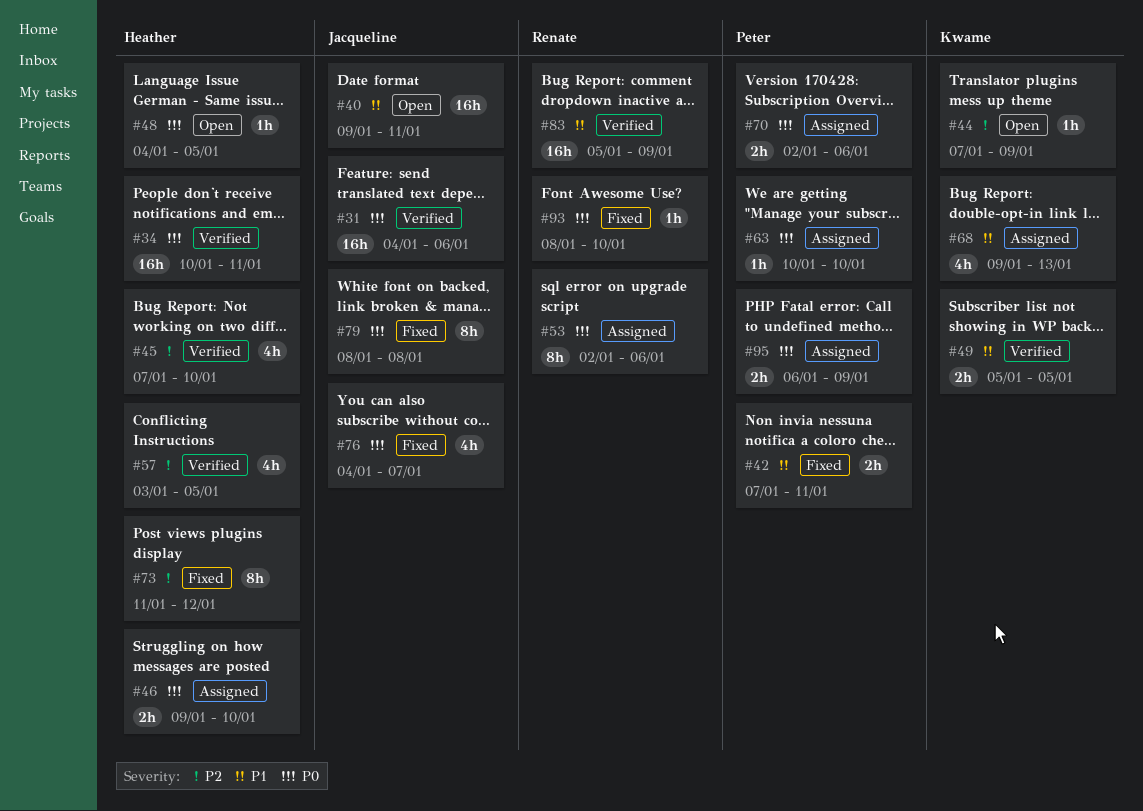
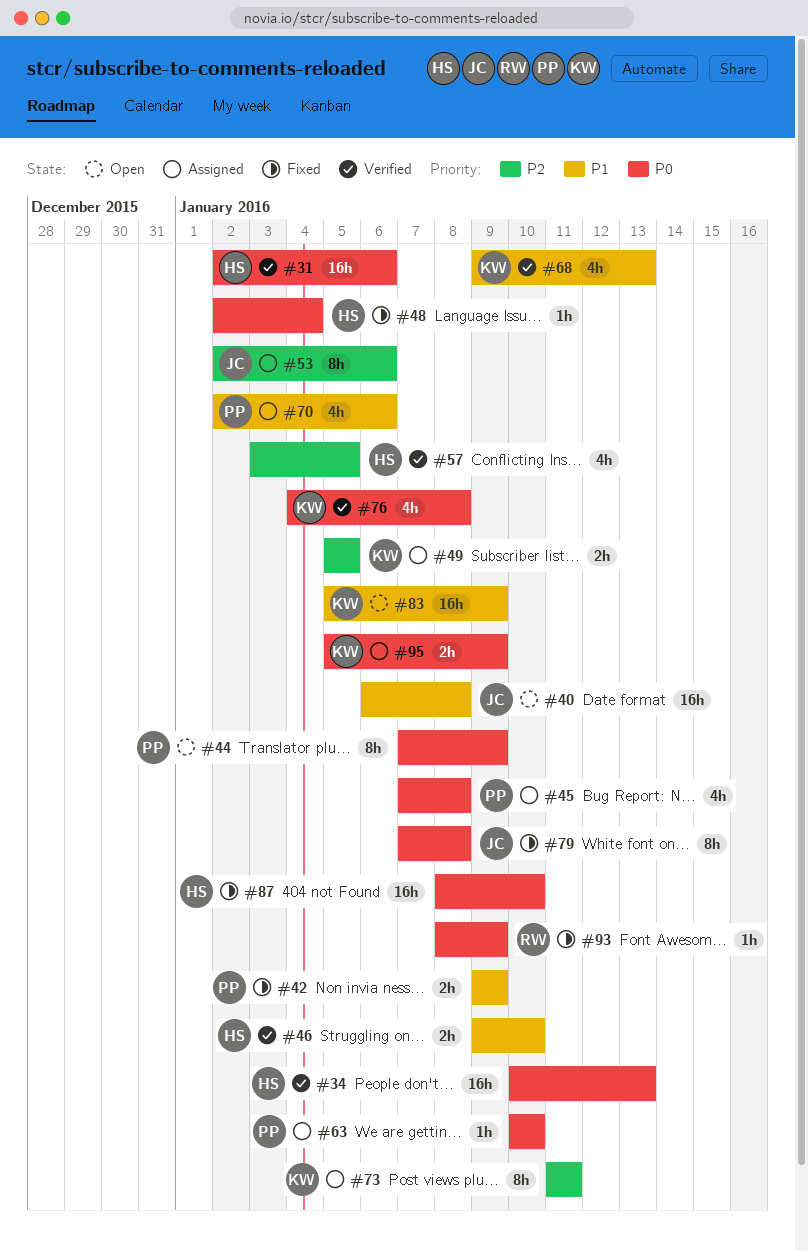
#31, owner: Jacqueline -> Heather
#31, start: Jan 4 -> Jan 2
#34, due: Jan 11 -> Jan 13
#40, start: Jan 9 -> Jan 6
#40, due: Jan 11 -> Jan 8
#42, start: Jan 7 -> Jan 9
#42, due: Jan 11 -> Jan 9
#44, owner: Kwame -> Peter
#44, priority: P2 -> P0
#44, estimate: 1h -> 8h
#45, status: Verified -> Assigned
#45, owner: Heather -> Peter
#45, priority: P2 -> P0
#45, due: Jan 10 -> Jan 8
#46, status: Assigned -> Verified
#46, priority: P0 -> P1
#48, status: Open -> Fixed
#48, start: Jan 4 -> Jan 2
#48, due: Jan 5 -> Jan 4
#49, status: Verified -> Assigned
#49, priority: P1 -> P2
#53, owner: Renate -> Jacqueline
#53, priority: P0 -> P2
#68, status: Assigned -> Verified
#70, priority: P0 -> P1
#70, estimate: 2h -> 4h
#73, status: Fixed -> Assigned
#73, owner: Heather -> Kwame
#73, due: Jan 12 -> Jan 11
#76, status: Fixed -> Verified
#76, owner: Jacqueline -> Kwame
#76, due: Jan 7 -> Jan 8
#79, start: Jan 8 -> Jan 7
#83, status: Verified -> Open
#83, owner: Renate -> Kwame
#87: none -> present
#93, due: Jan 10 -> Jan 9
#95, owner: Peter -> Kwame
#95, start: Jan 6 -> Jan 5

